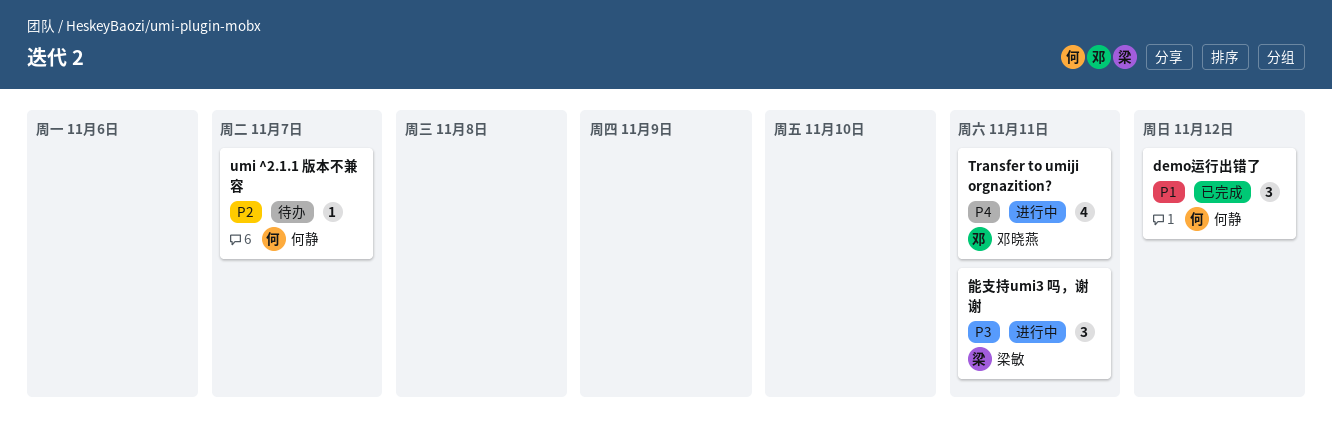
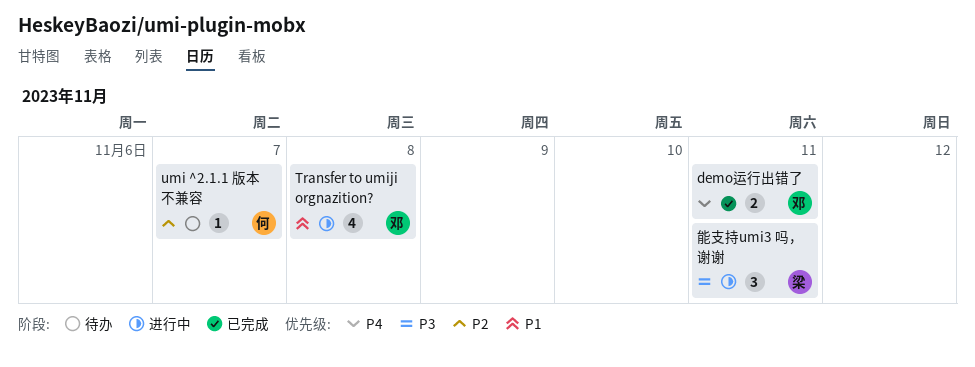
demo运行出错了, owner: 何静 -> 邓晓燕
demo运行出错了, priority: P1 -> P4
demo运行出错了, estimate: 3 -> 2
demo运行出错了, due: Nov 12 -> Nov 11
Transfer to umiji orgnazition?, priority: P4 -> P1
Transfer to umiji orgnazition?, due: Nov 11 -> Nov 8

